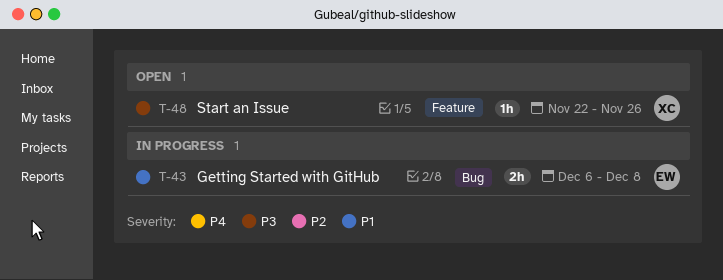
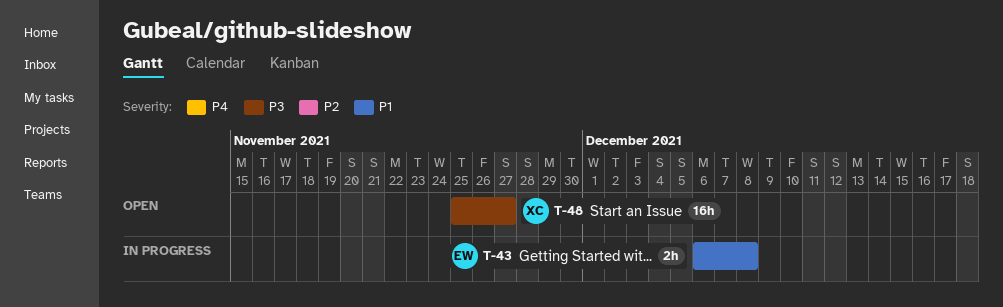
T-48, estimate: 1h -> 16h
T-48, start: Nov 22 -> Nov 25
T-48, due: Nov 26 -> Nov 27

